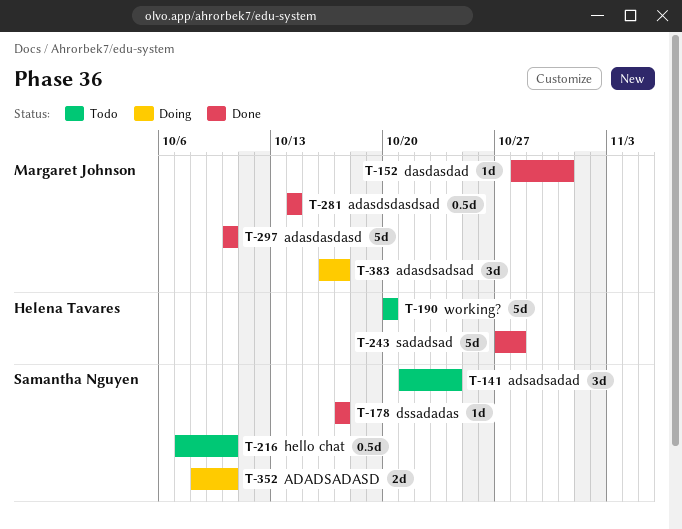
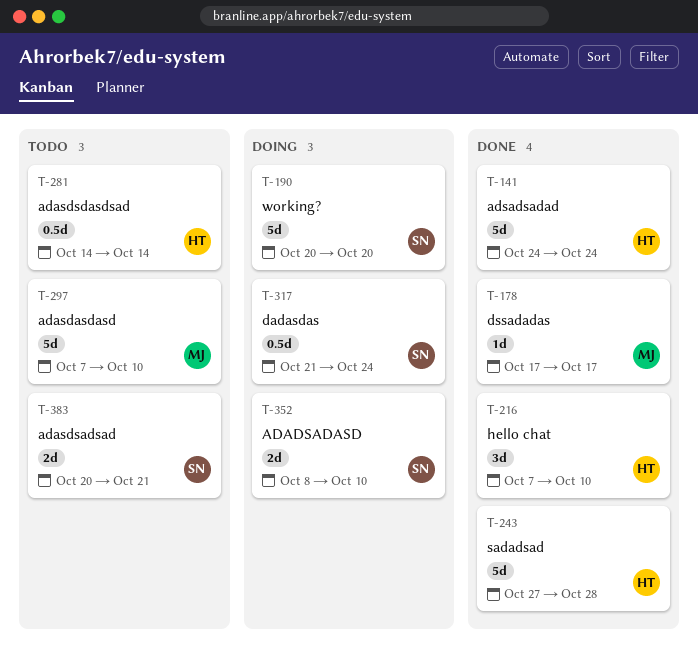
T-141, status: Todo -> Done
T-141, owner: Samantha Nguyen -> Helena Tavares
T-141, estimate: 3d -> 5d
T-141, start: Oct 21 -> Oct 24
T-152: present -> none
T-178, owner: Samantha Nguyen -> Margaret Johnson
T-190, status: Todo -> Doing
T-190, owner: Helena Tavares -> Samantha Nguyen
T-216, status: Todo -> Done
T-216, owner: Samantha Nguyen -> Helena Tavares
T-216, estimate: 0.5d -> 3d
T-281, status: Done -> Todo
T-281, owner: Margaret Johnson -> Helena Tavares
T-297, status: Done -> Todo
T-297, start: Oct 10 -> Oct 7
T-317: none -> present
T-383, status: Doing -> Todo
T-383, owner: Margaret Johnson -> Samantha Nguyen
T-383, estimate: 3d -> 2d
T-383, start: Oct 16 -> Oct 20
T-383, due: Oct 17 -> Oct 21

